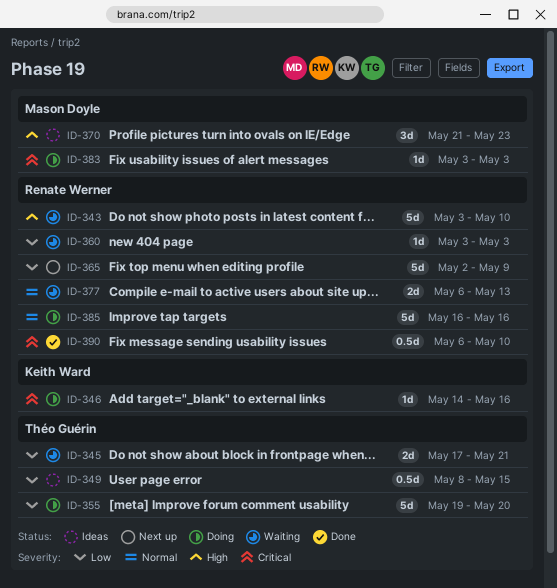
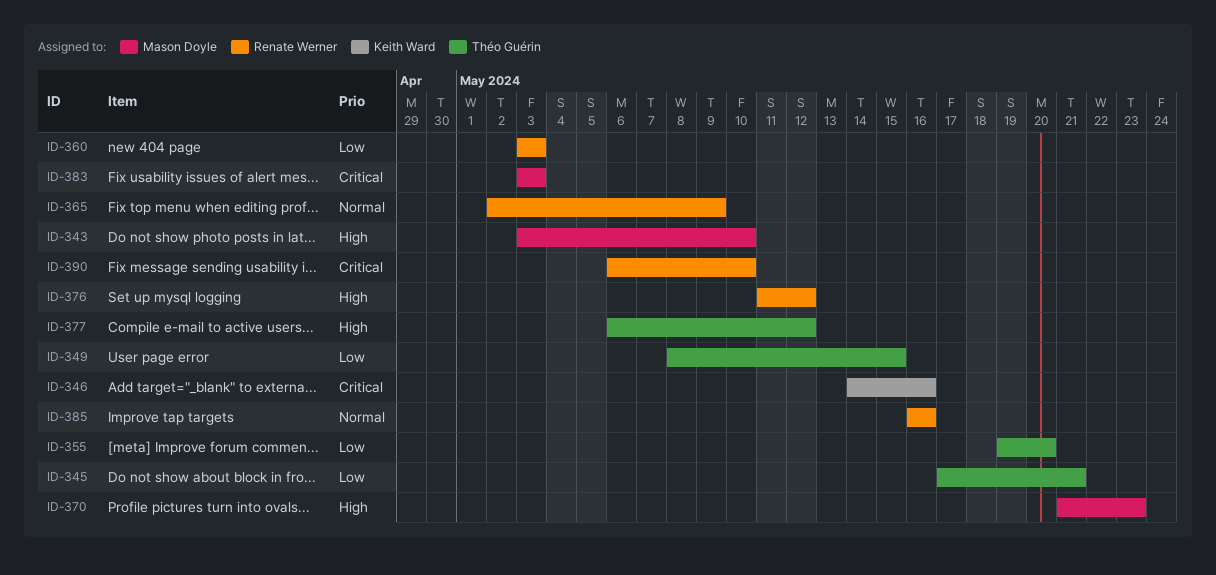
ID-343, owner: Renate Werner -> Mason Doyle
ID-365, priority: Low -> Normal
ID-376: none -> present
ID-377, owner: Renate Werner -> Théo Guérin
ID-377, priority: Normal -> High
ID-377, due: May 13 -> May 12

